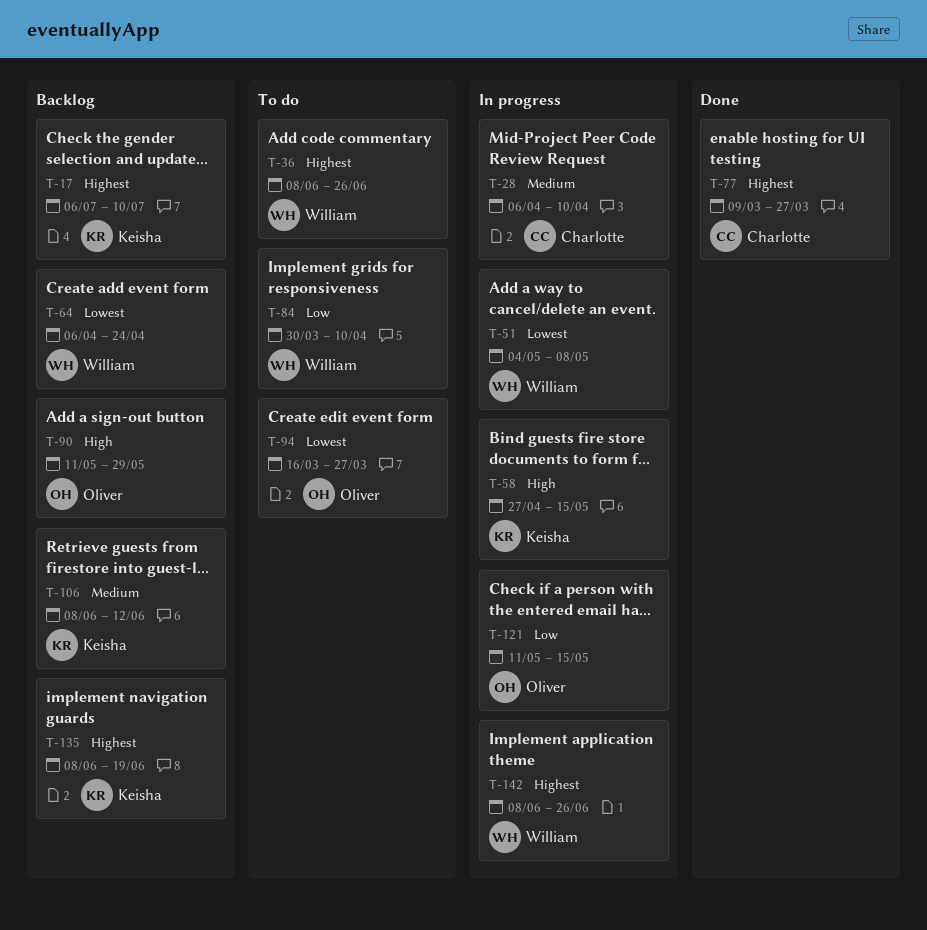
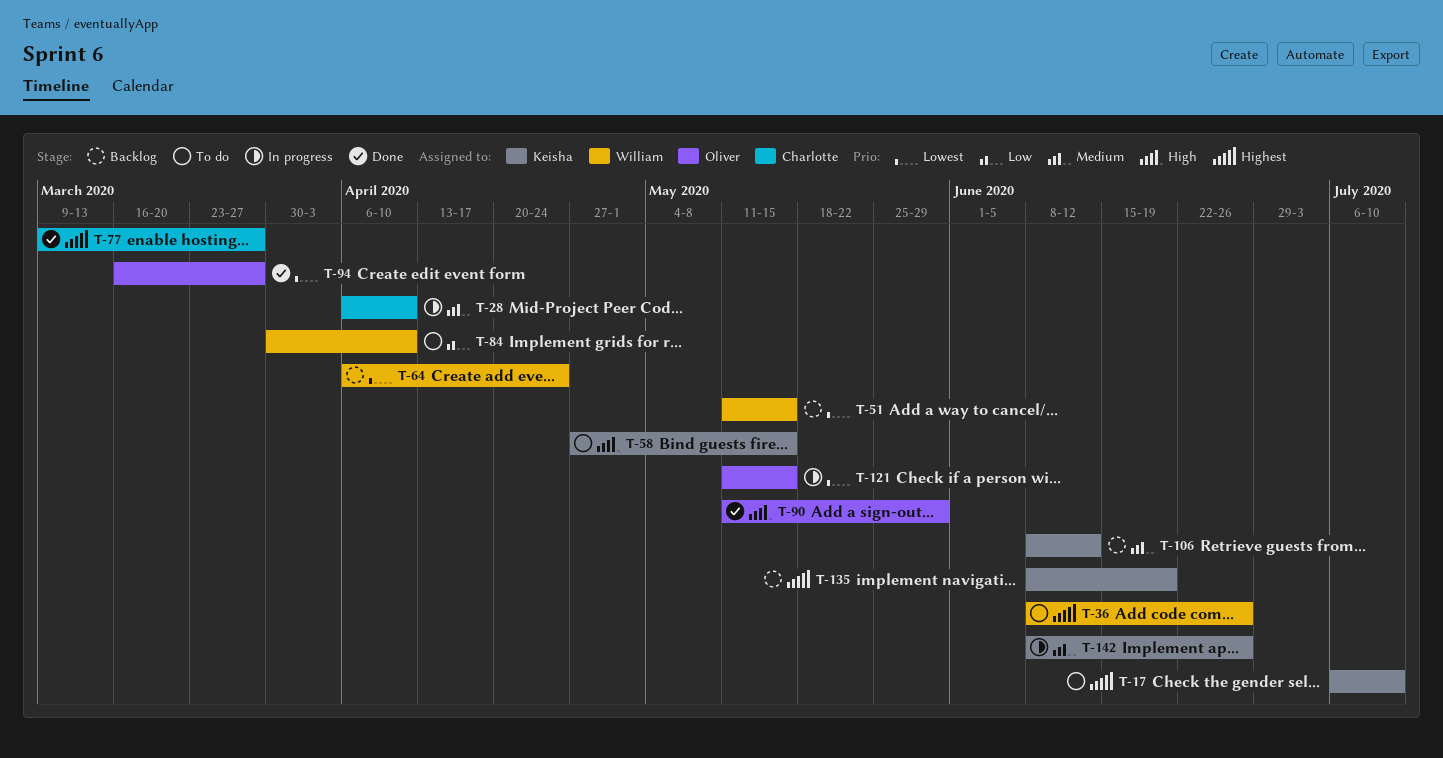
T-17, status: Backlog -> To do
T-51, status: In progress -> Backlog
T-51, start: May 4 -> May 11
T-51, due: May 8 -> May 15
T-58, status: In progress -> To do
T-90, status: Backlog -> Done
T-94, status: To do -> Done
T-121, priority: Low -> Lowest
T-142, owner: William -> Keisha
T-142, priority: Highest -> Medium

